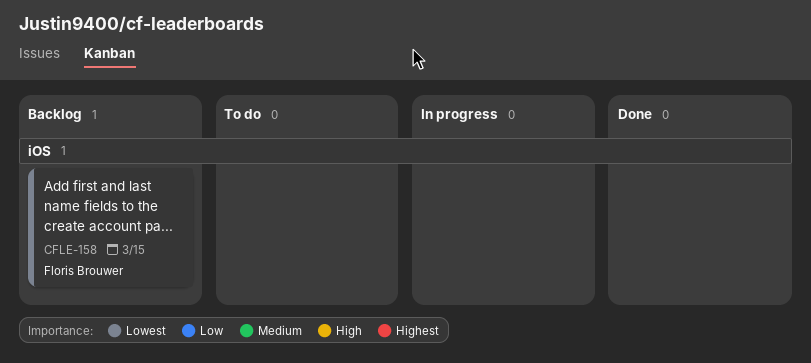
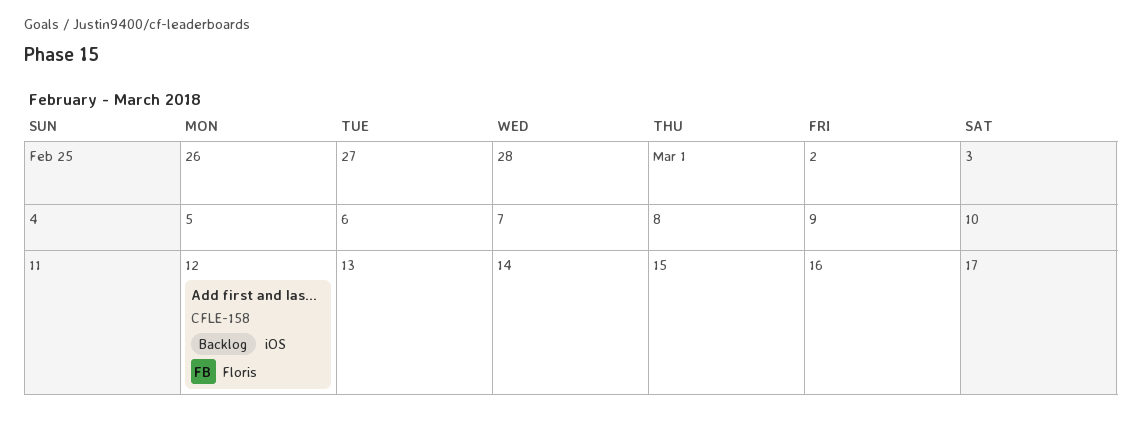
CFLE-158, due: Mar 15 -> Mar 12

